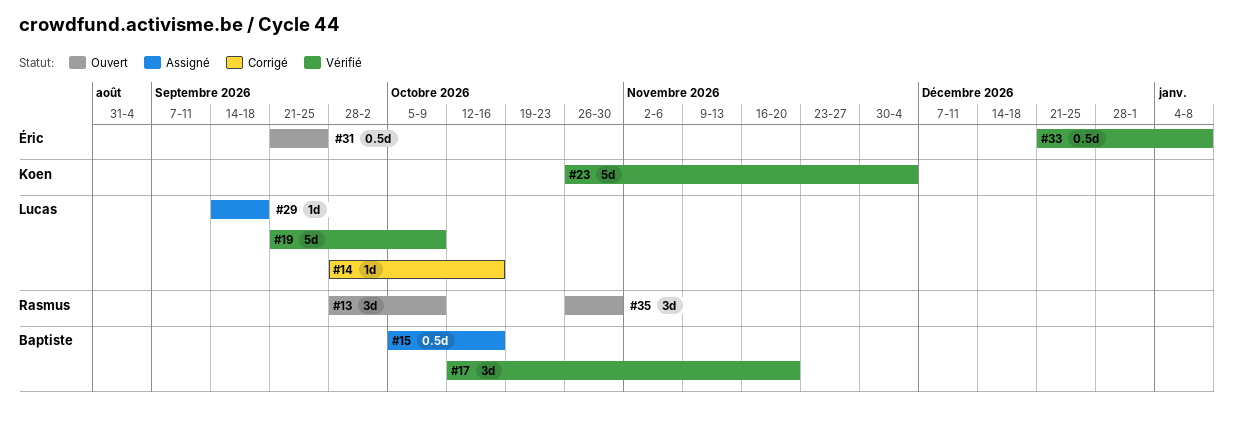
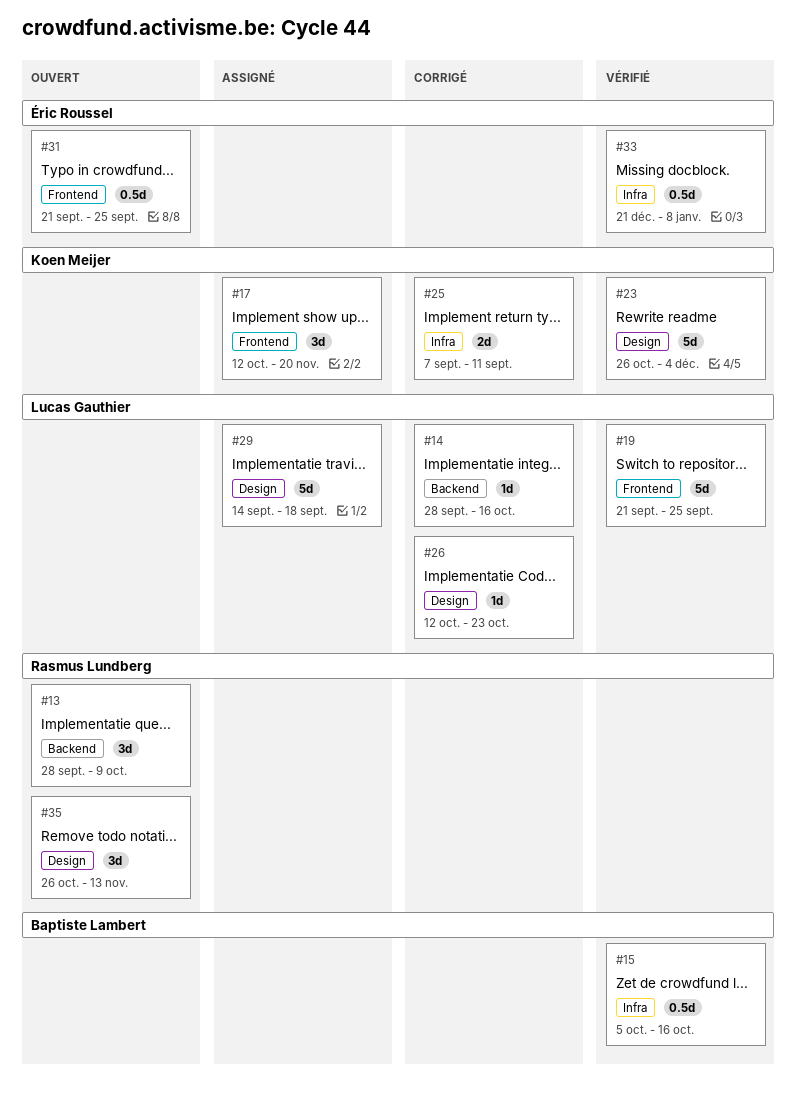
#15, status: Assigné -> Vérifié
#17, status: Vérifié -> Assigné
#17, owner: Baptiste Lambert -> Koen Meijer
#19, due: Oct 9 -> Sep 25
#25: none -> present
#26: none -> present
#29, estimate: 1d -> 5d
#35, due: Oct 30 -> Nov 13

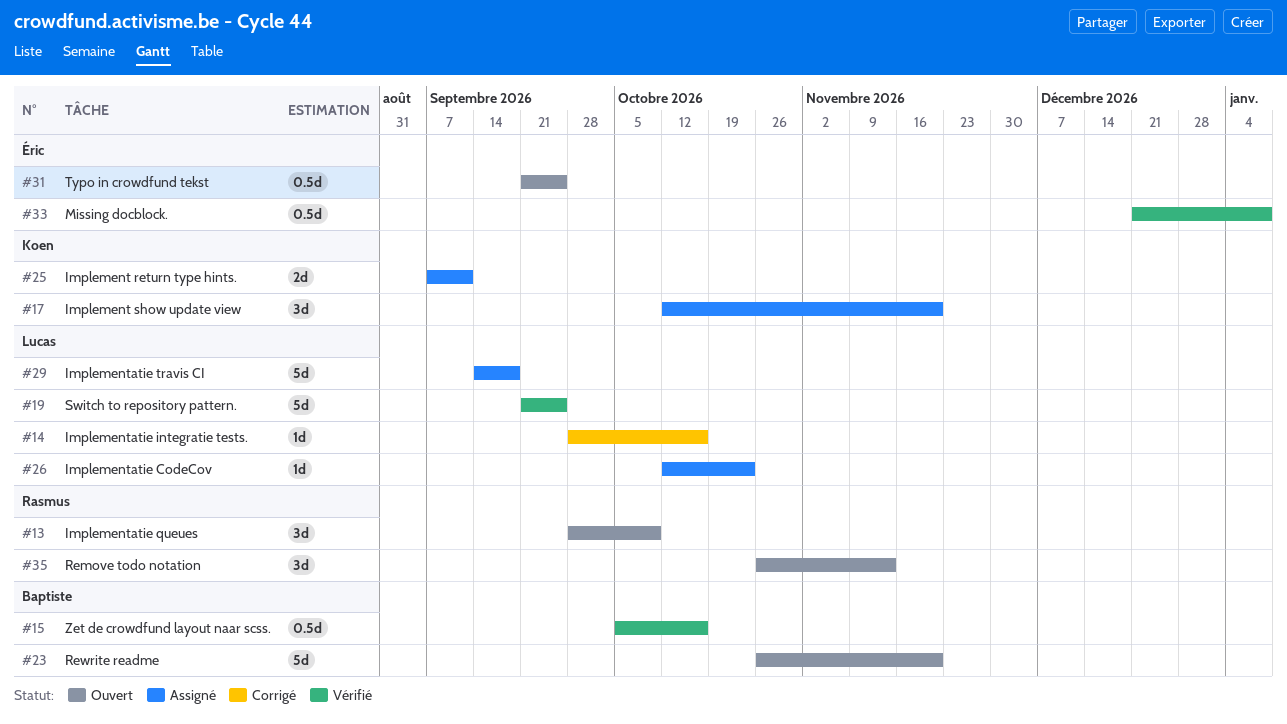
#23, status: Vérifié -> Ouvert
#23, owner: Koen Meijer -> Baptiste Lambert
#23, due: Dec 4 -> Nov 20
#25, status: Corrigé -> Assigné
#26, status: Corrigé -> Assigné

